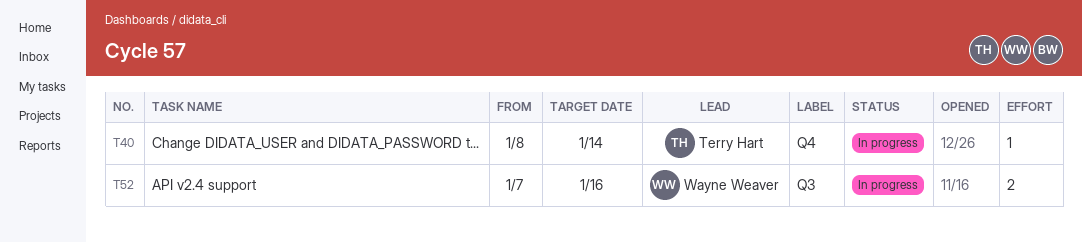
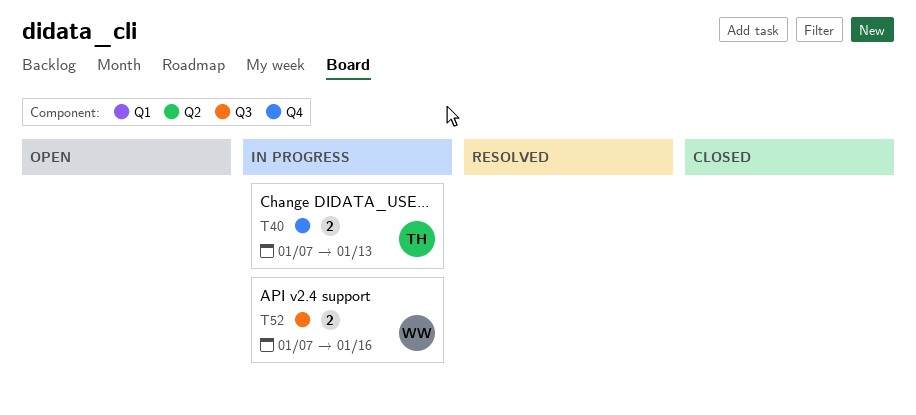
T40, estimate: 1 -> 2
T40, start: Jan 8 -> Jan 7
T40, due: Jan 14 -> Jan 13

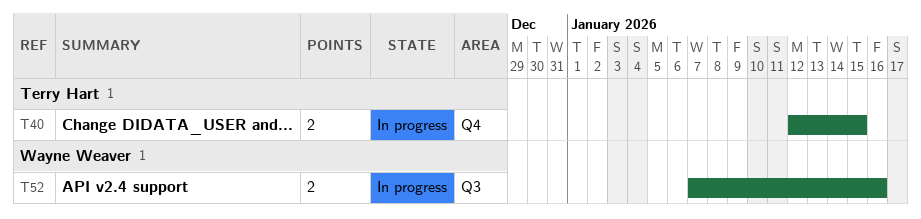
T40, start: Jan 7 -> Jan 12
T40, due: Jan 13 -> Jan 15

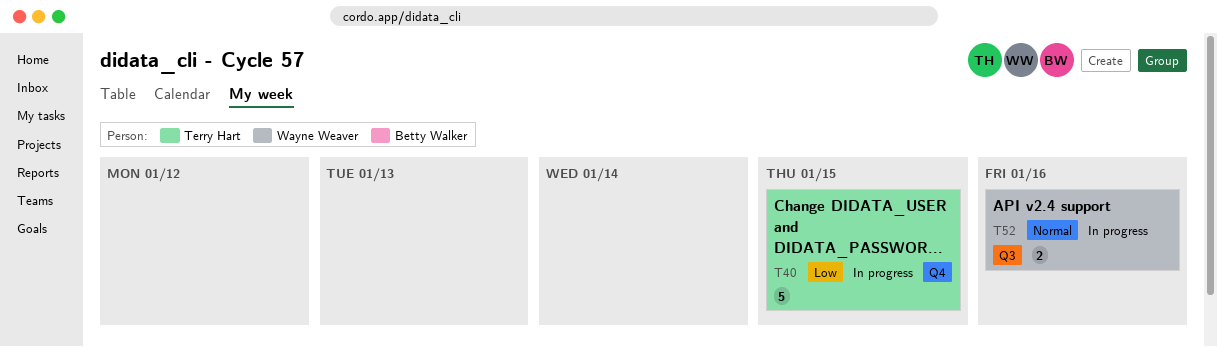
T40, estimate: 2 -> 5

